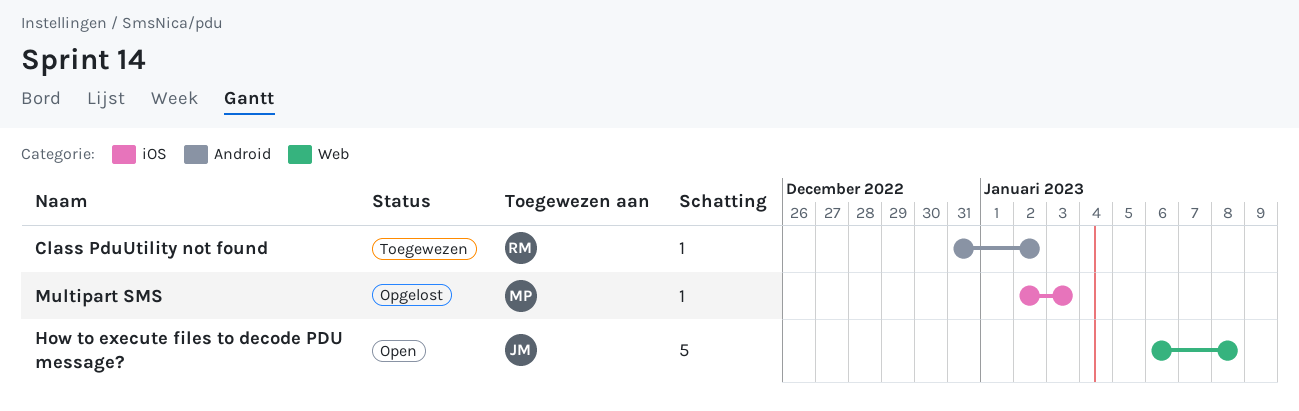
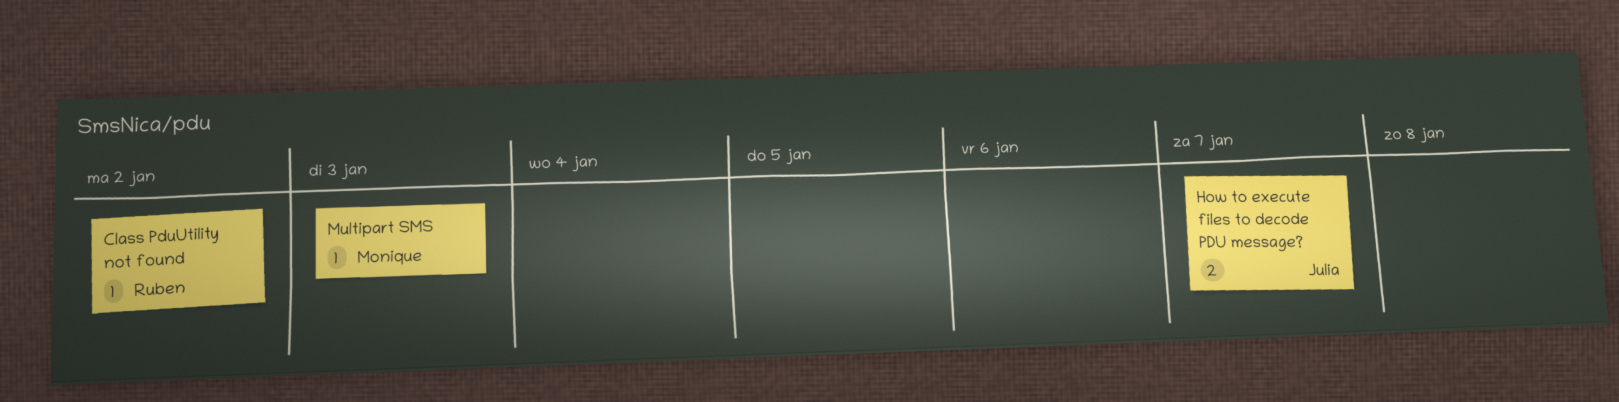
How to execute files to decode PDU message?, estimate: 5 -> 2
How to execute files to decode PDU message?, due: Jan 8 -> Jan 7

